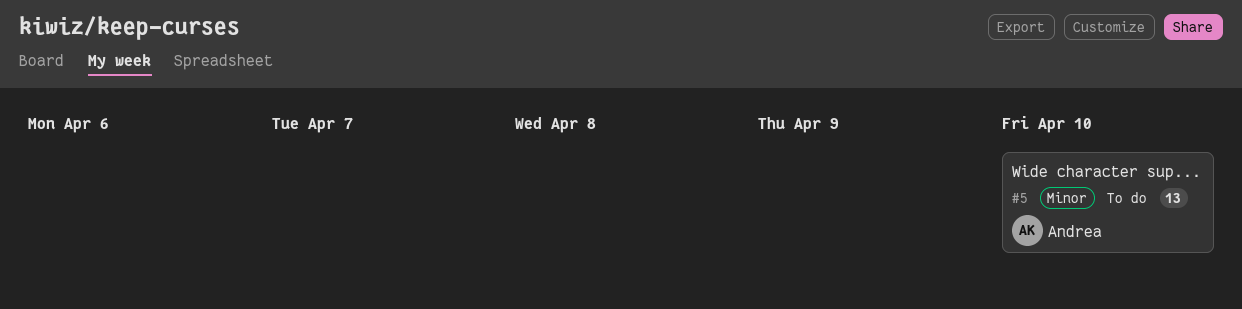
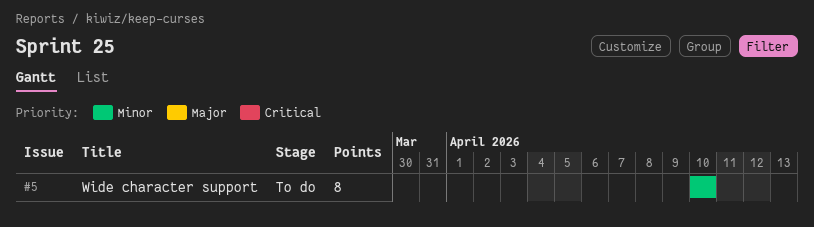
#5, estimate: 13 -> 8

